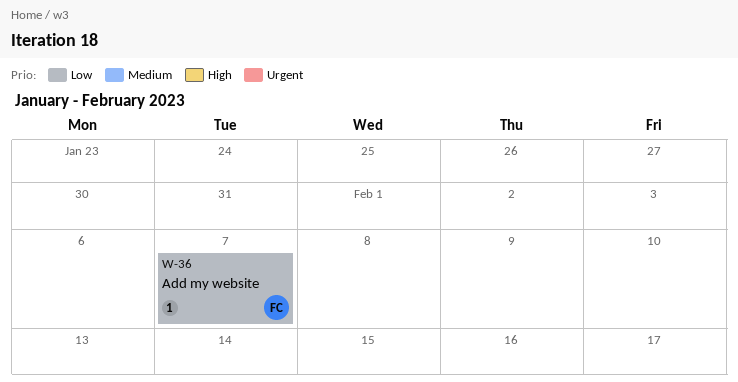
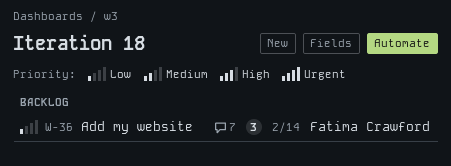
W-36, estimate: 1 -> 3
W-36, due: Feb 7 -> Feb 14

